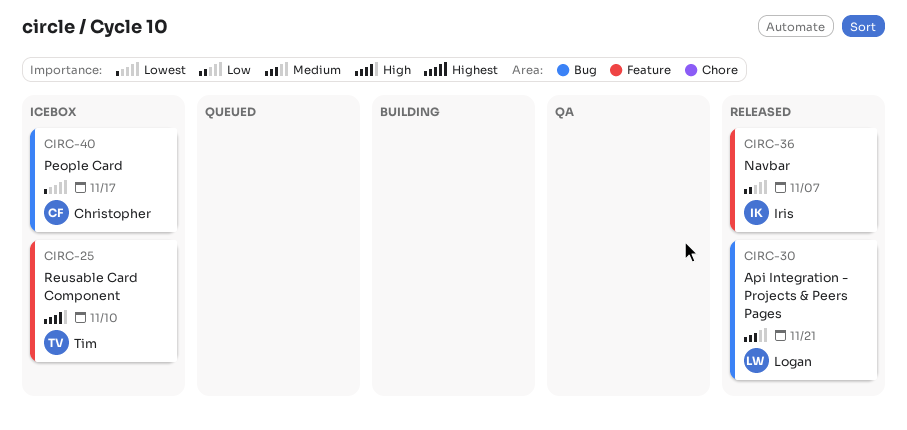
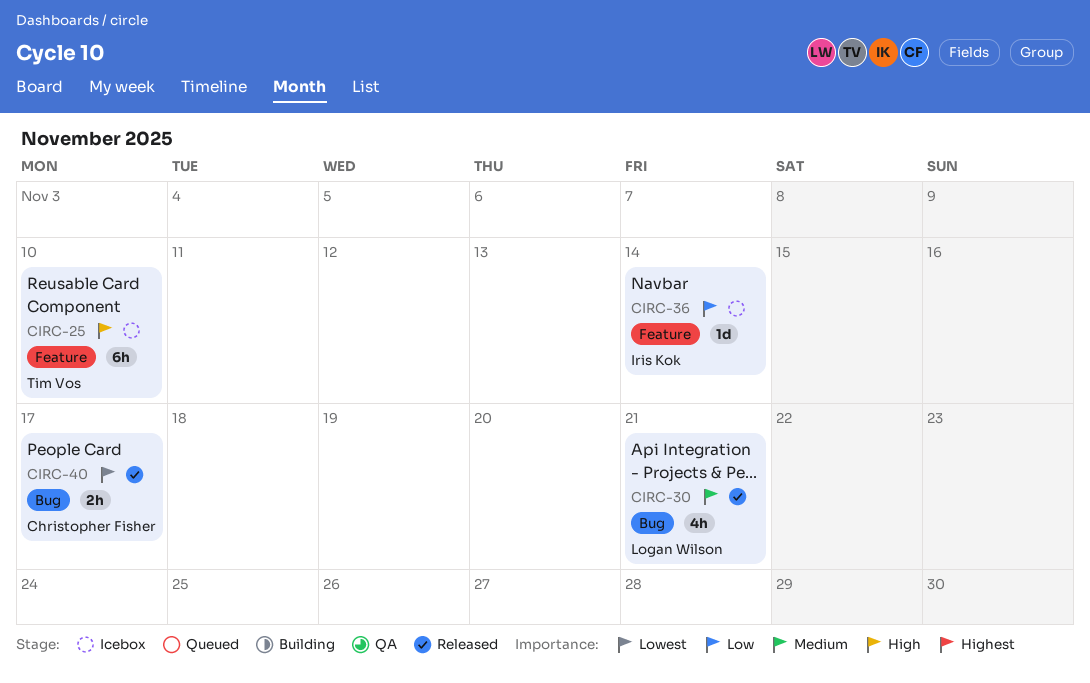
CIRC-36, status: Released -> Icebox
CIRC-36, due: Nov 7 -> Nov 14
CIRC-40, status: Icebox -> Released

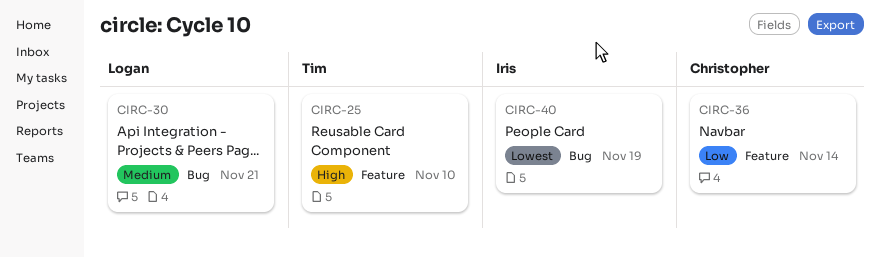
CIRC-36, owner: Iris Kok -> Christopher Fisher
CIRC-40, owner: Christopher Fisher -> Iris Kok
CIRC-40, due: Nov 17 -> Nov 19

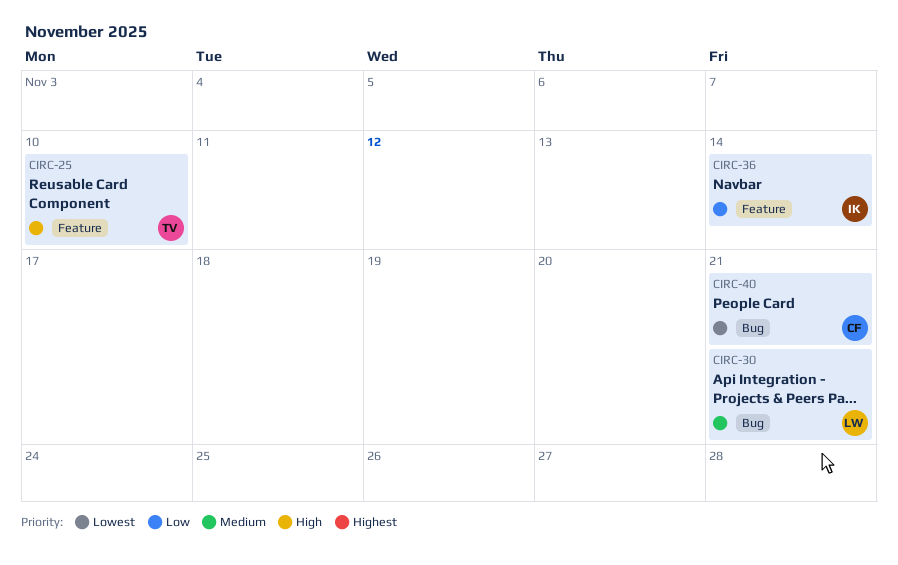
CIRC-36, owner: Christopher -> Iris
CIRC-40, owner: Iris -> Christopher
CIRC-40, due: Nov 19 -> Nov 21

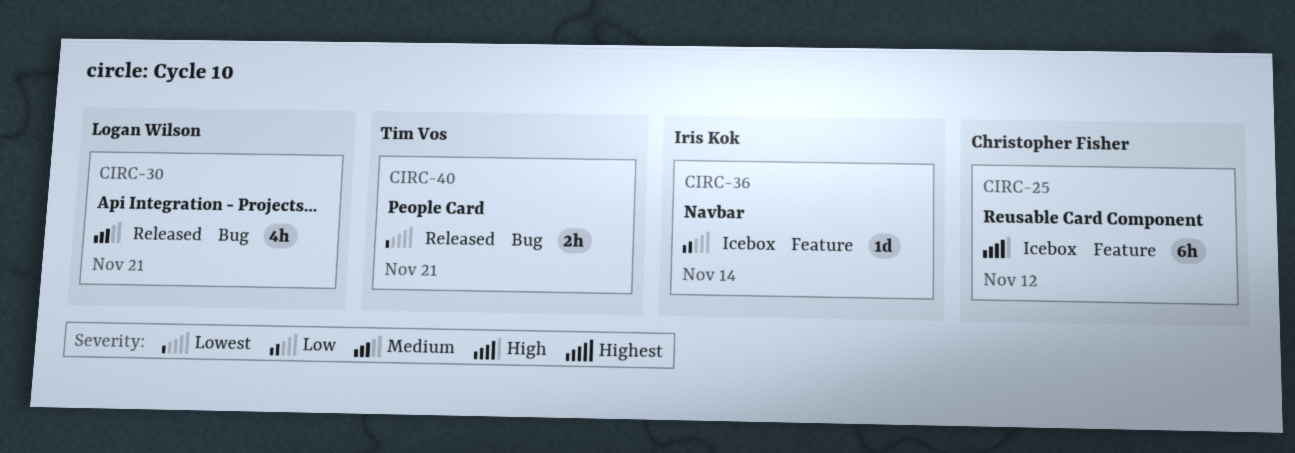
CIRC-25, owner: Tim Vos -> Christopher Fisher
CIRC-25, due: Nov 10 -> Nov 12
CIRC-40, owner: Christopher Fisher -> Tim Vos

